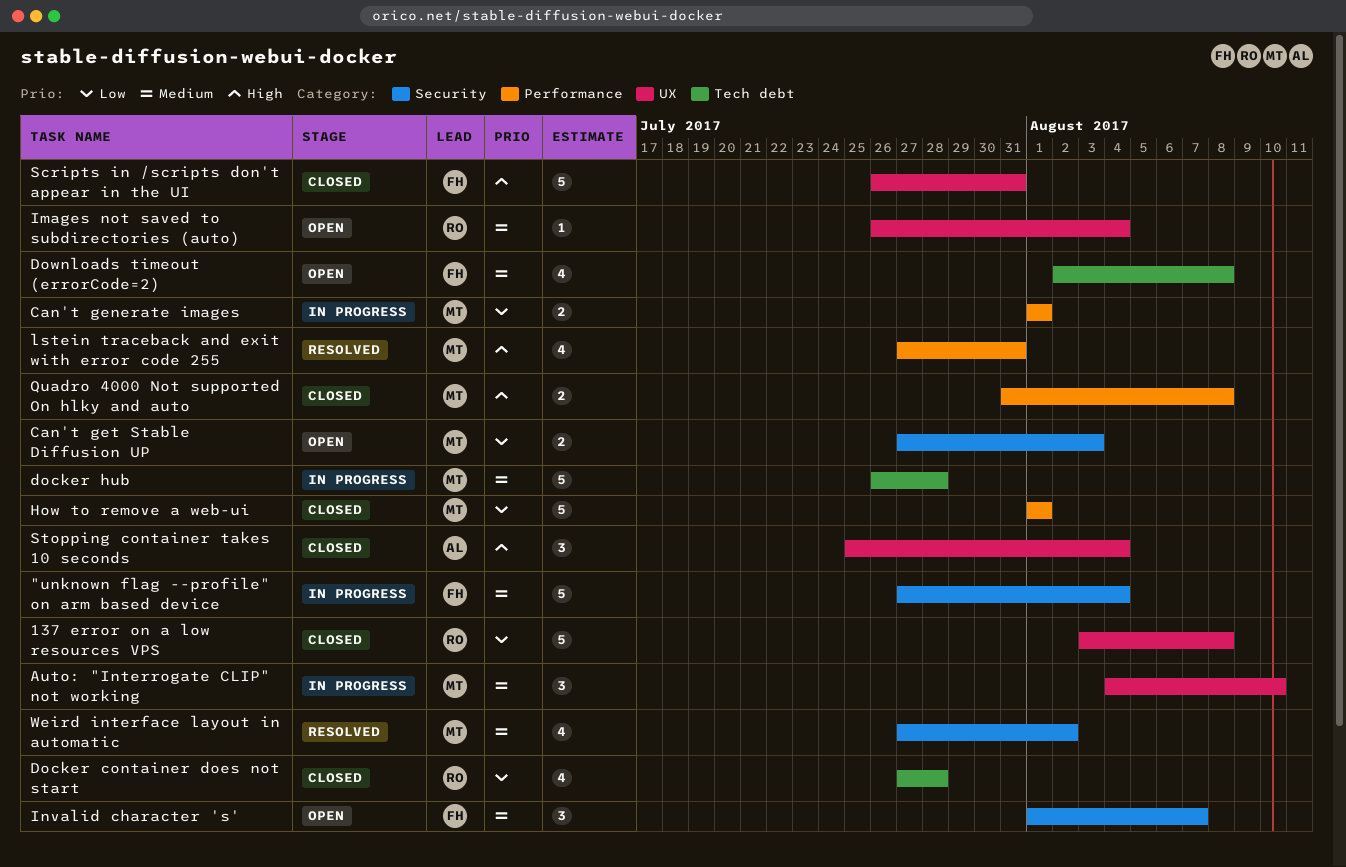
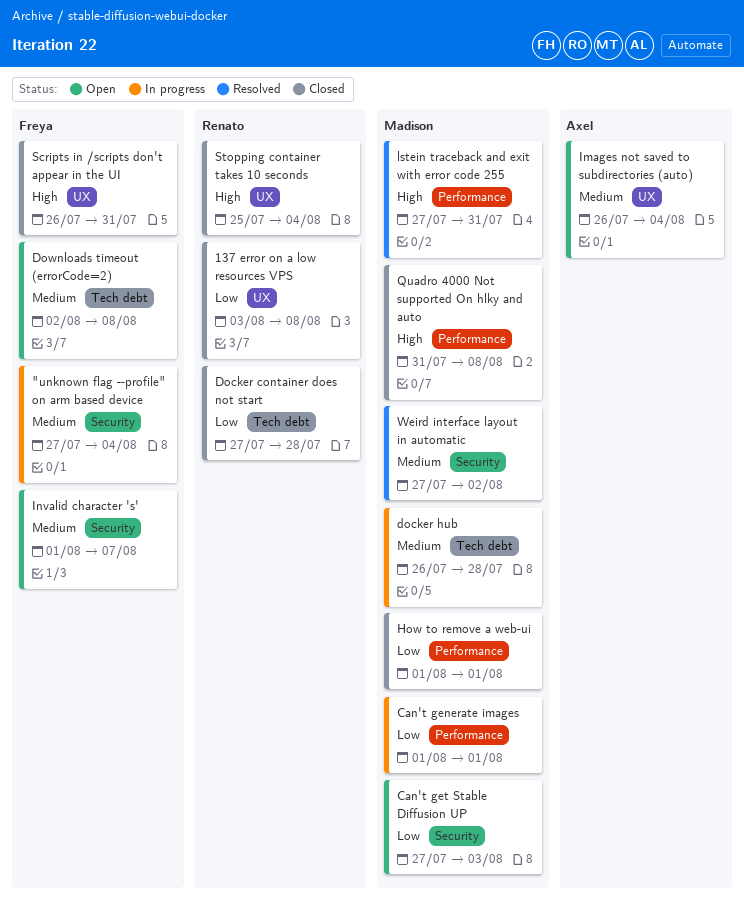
Auto: "Interrogate CLIP" not working: present -> none
Images not saved to subdirectories (auto), owner: Renato -> Axel
Stopping container takes 10 seconds, owner: Axel -> Renato

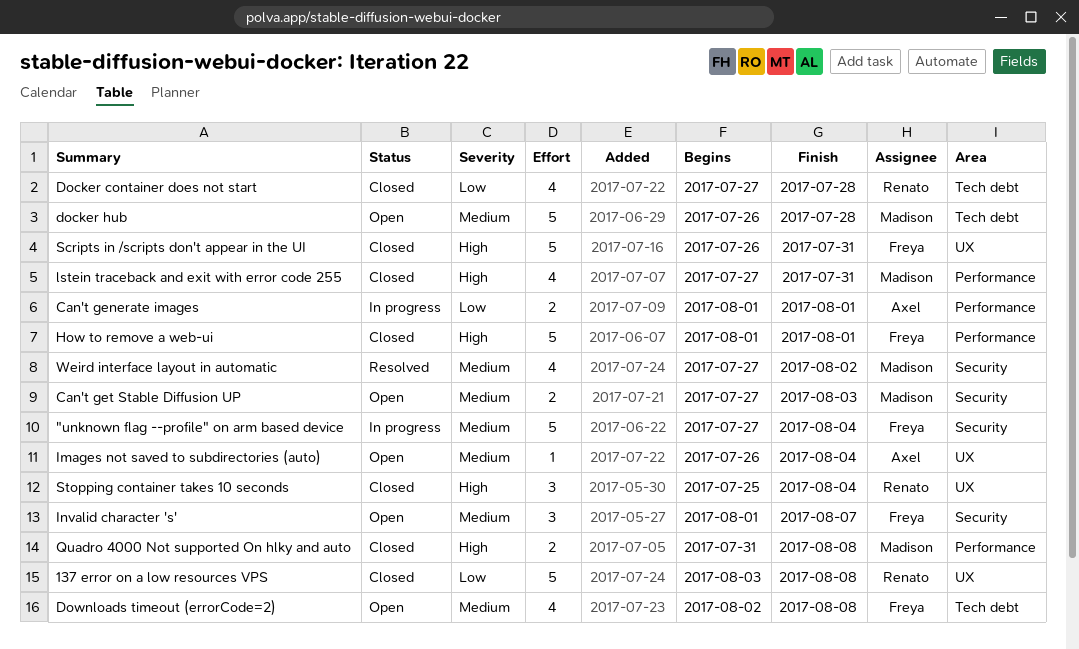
Can't generate images, owner: Madison -> Axel
Can't get Stable Diffusion UP, priority: Low -> Medium
docker hub, status: In progress -> Open
How to remove a web-ui, owner: Madison -> Freya
How to remove a web-ui, priority: Low -> High
lstein traceback and exit with error code 255, status: Resolved -> Closed

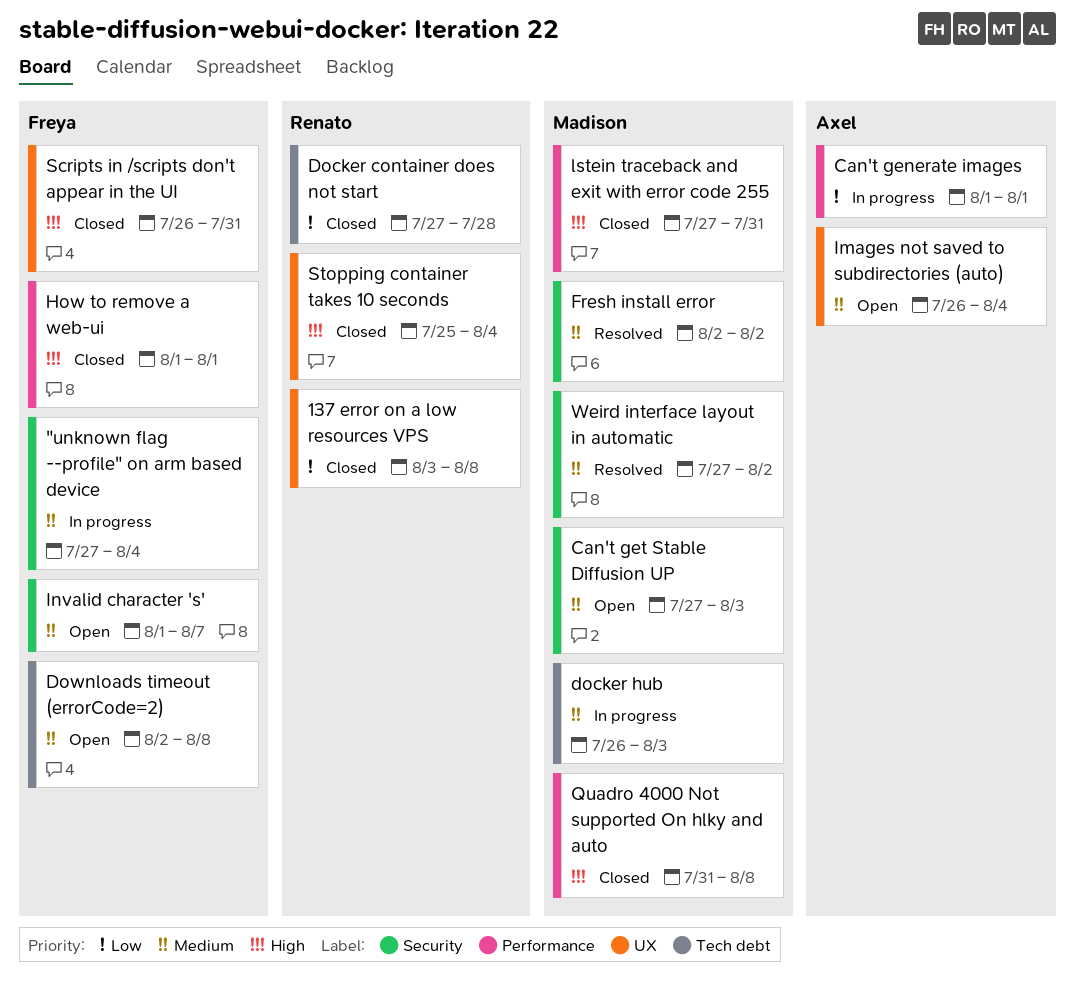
docker hub, status: Open -> In progress
docker hub, due: Jul 28 -> Aug 3
Fresh install error: none -> present

